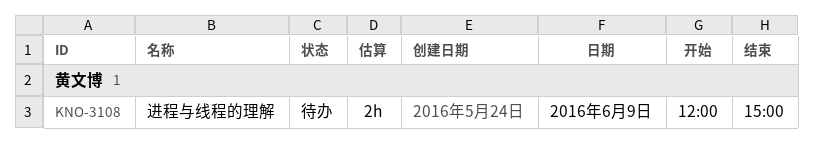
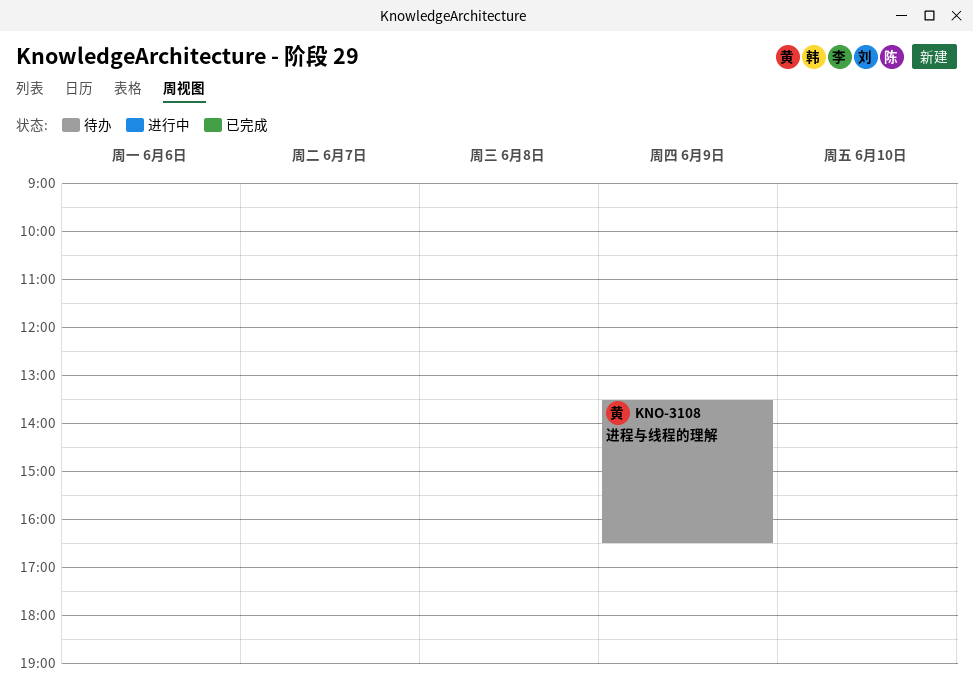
KNO-3108, begins: 12:00 -> 13:30
KNO-3108, ends: 15:00 -> 16:30

